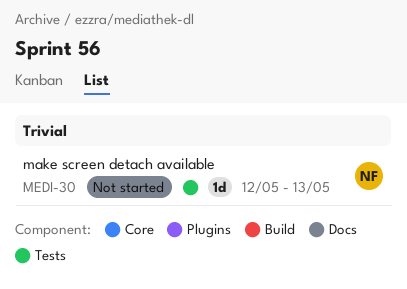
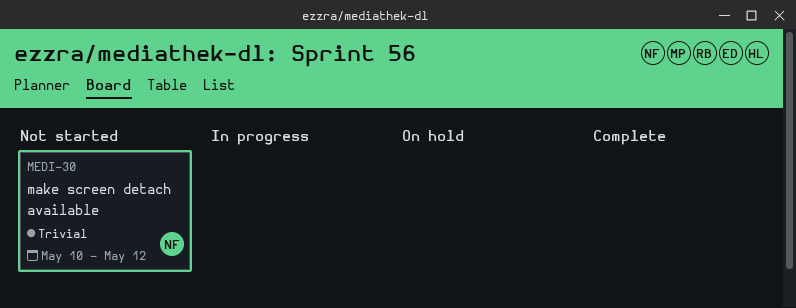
MEDI-30, start: May 12 -> May 10
MEDI-30, due: May 13 -> May 12

